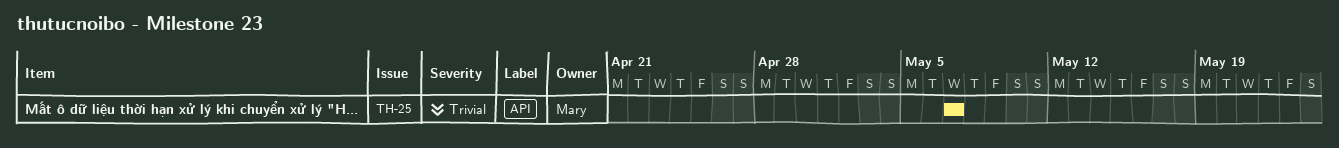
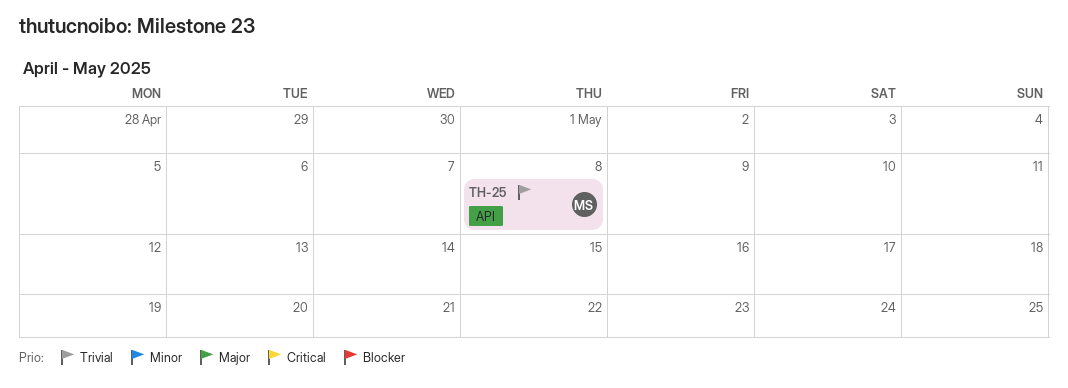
TH-25, due: May 7 -> May 8

